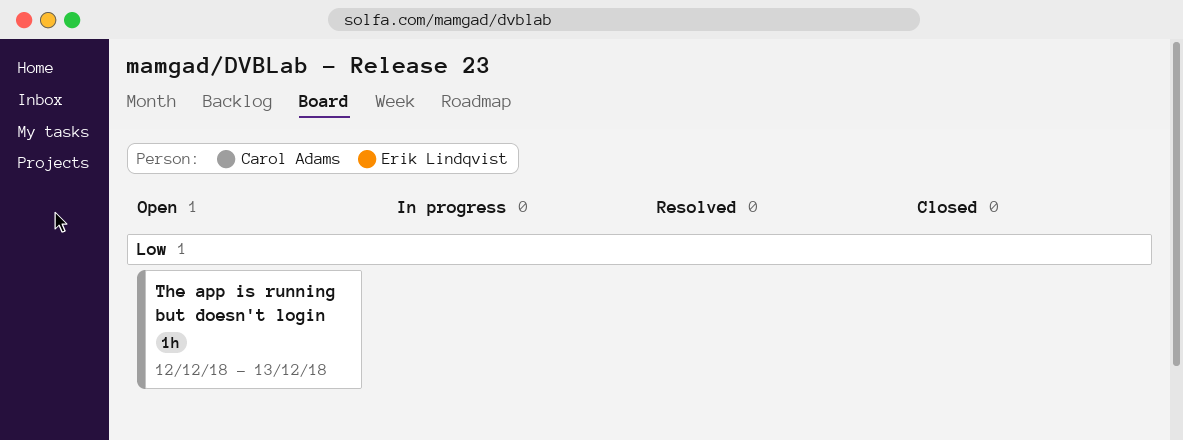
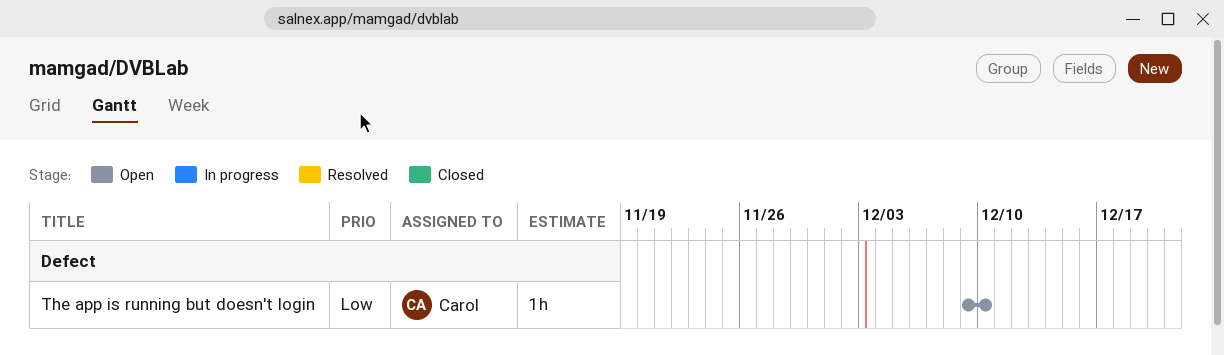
The app is running but doesn't login, start: Dec 12 -> Dec 9
The app is running but doesn't login, due: Dec 13 -> Dec 10

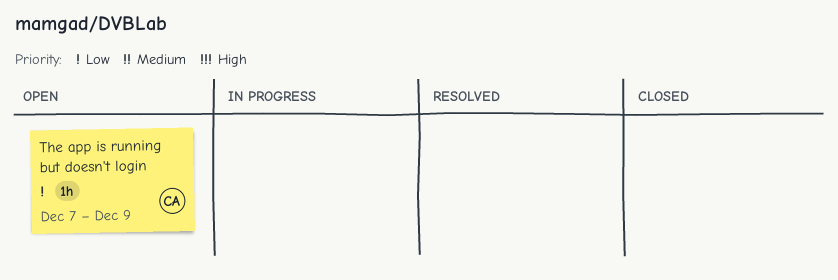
The app is running but doesn't login, start: Dec 9 -> Dec 7
The app is running but doesn't login, due: Dec 10 -> Dec 9

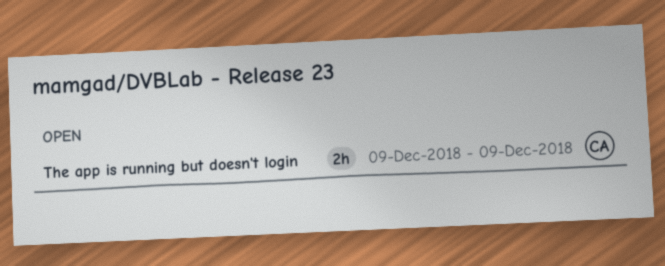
The app is running but doesn't login, estimate: 1h -> 2h
The app is running but doesn't login, start: Dec 7 -> Dec 9

